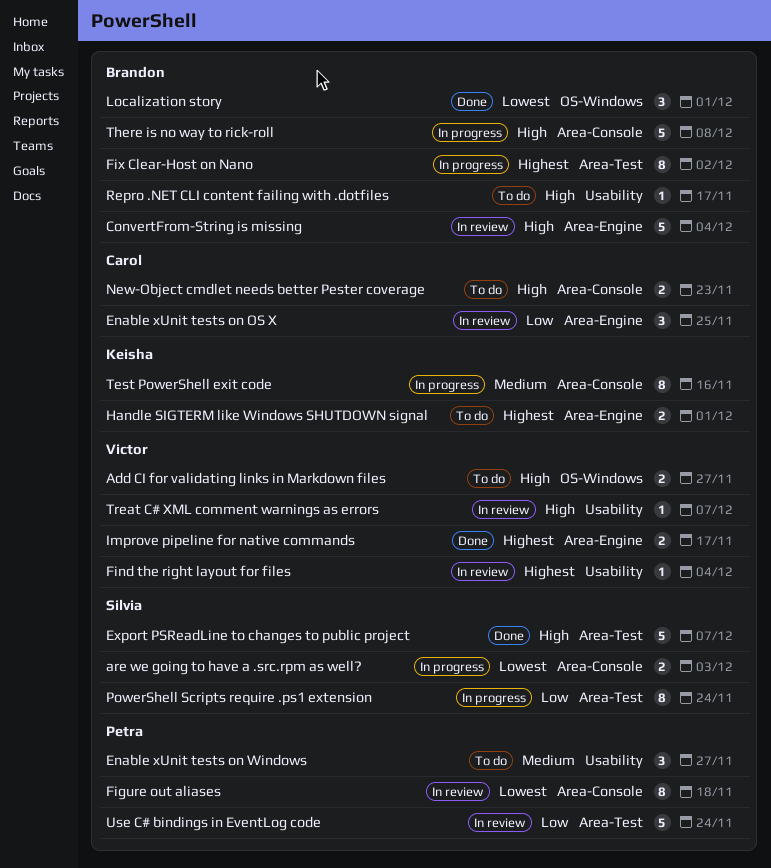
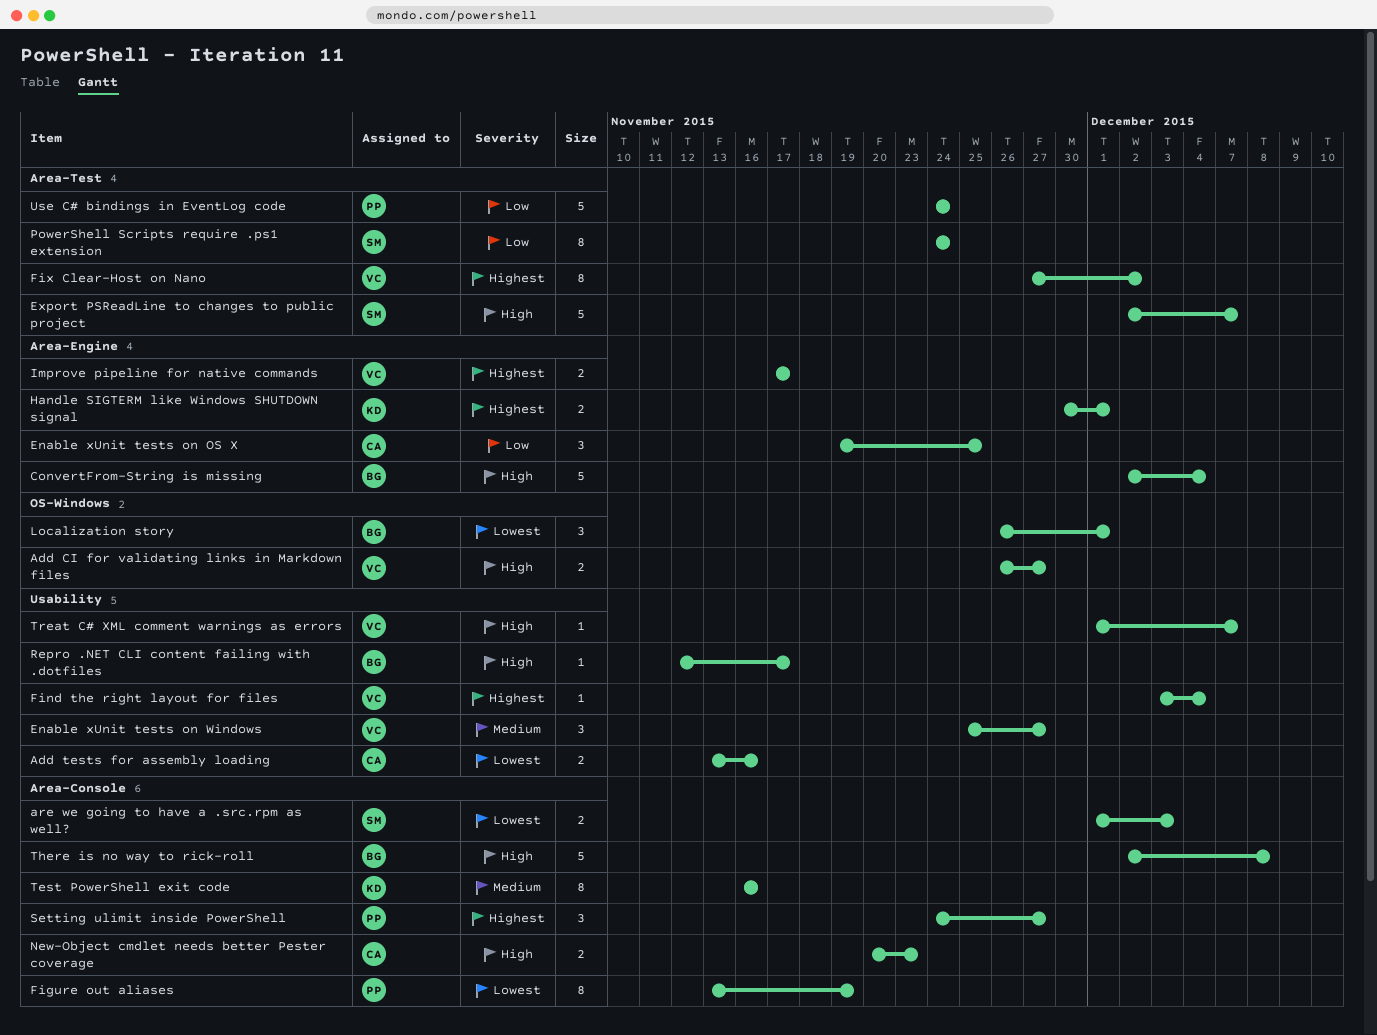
Add tests for assembly loading: none -> present
Enable xUnit tests on Windows, owner: Petra -> Victor
Figure out aliases, due: Nov 18 -> Nov 19
Fix Clear-Host on Nano, owner: Brandon -> Victor
Setting ulimit inside PowerShell: none -> present

